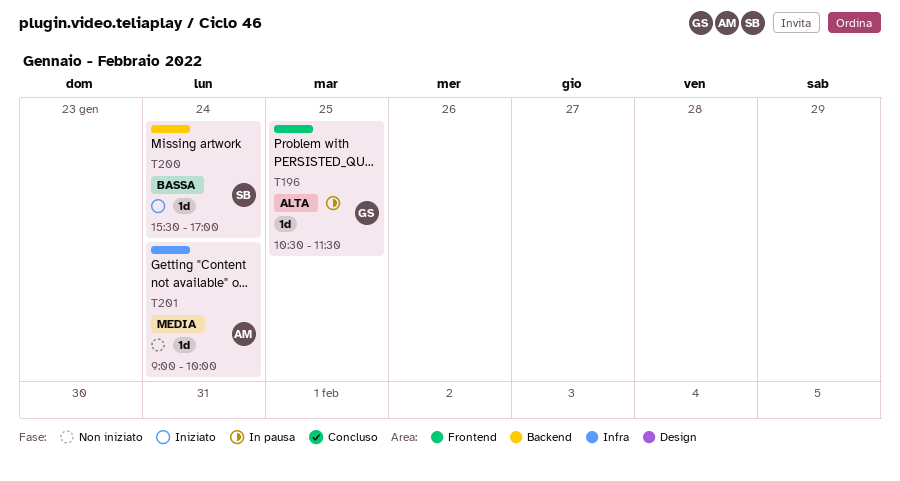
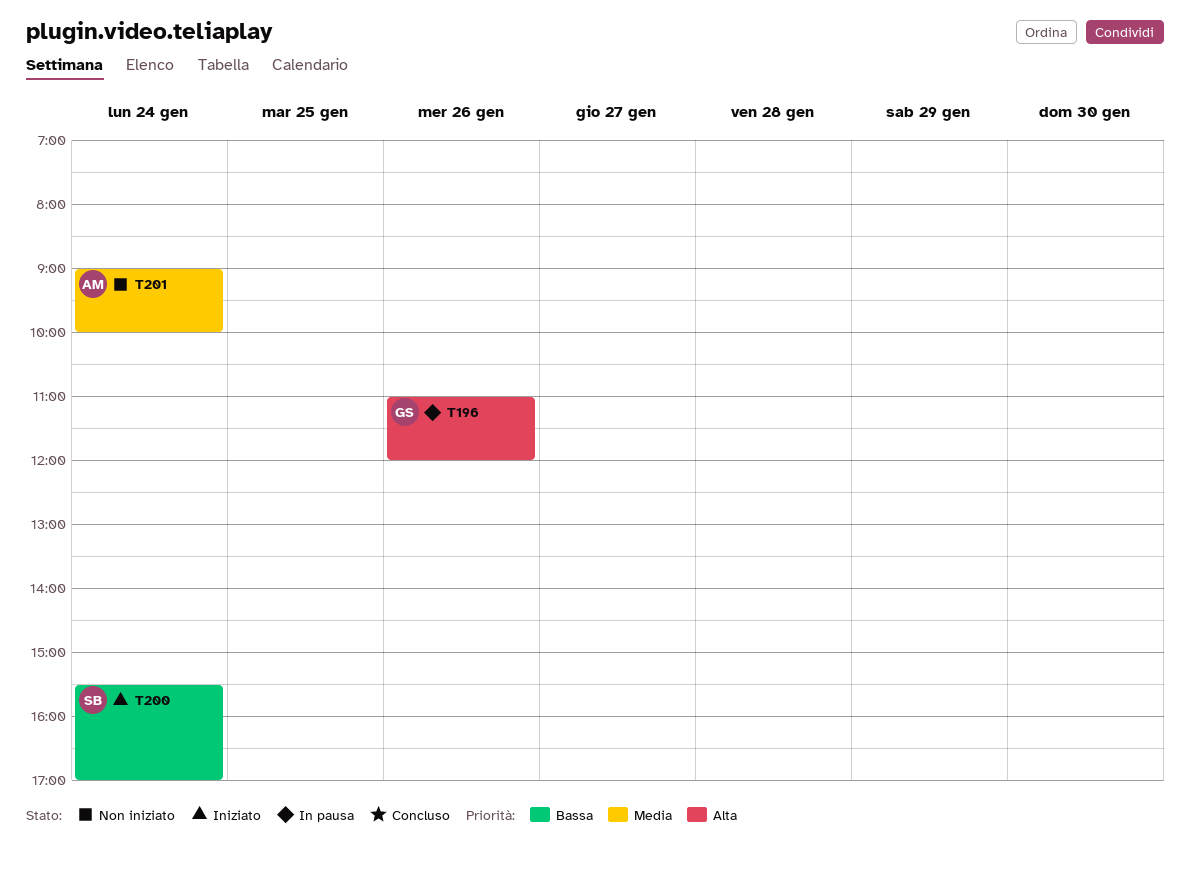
T196, day: Jan 25 -> Jan 26
T196, begins: 10:30 -> 11:00
T196, ends: 11:30 -> 12:00

